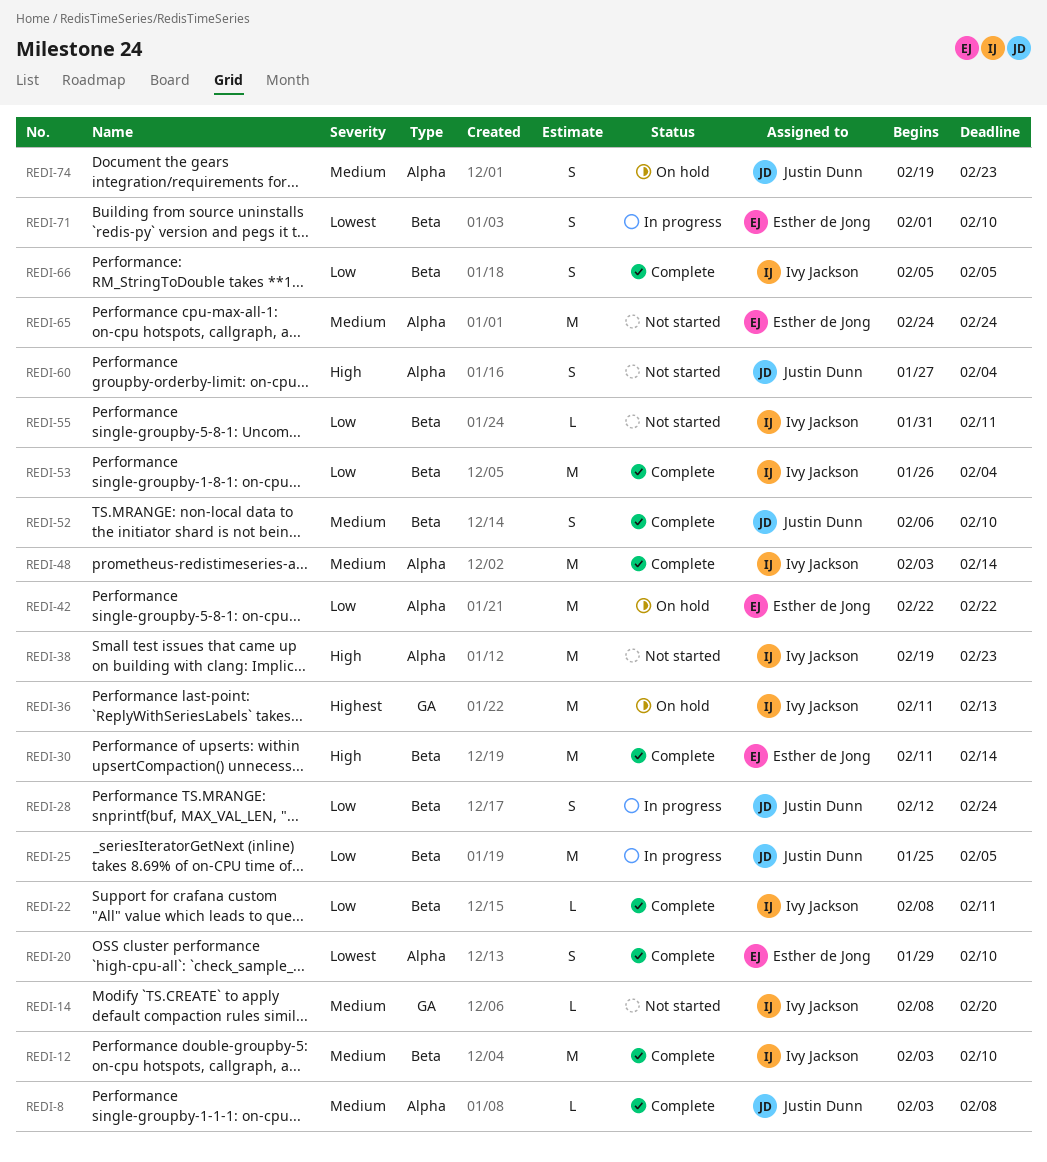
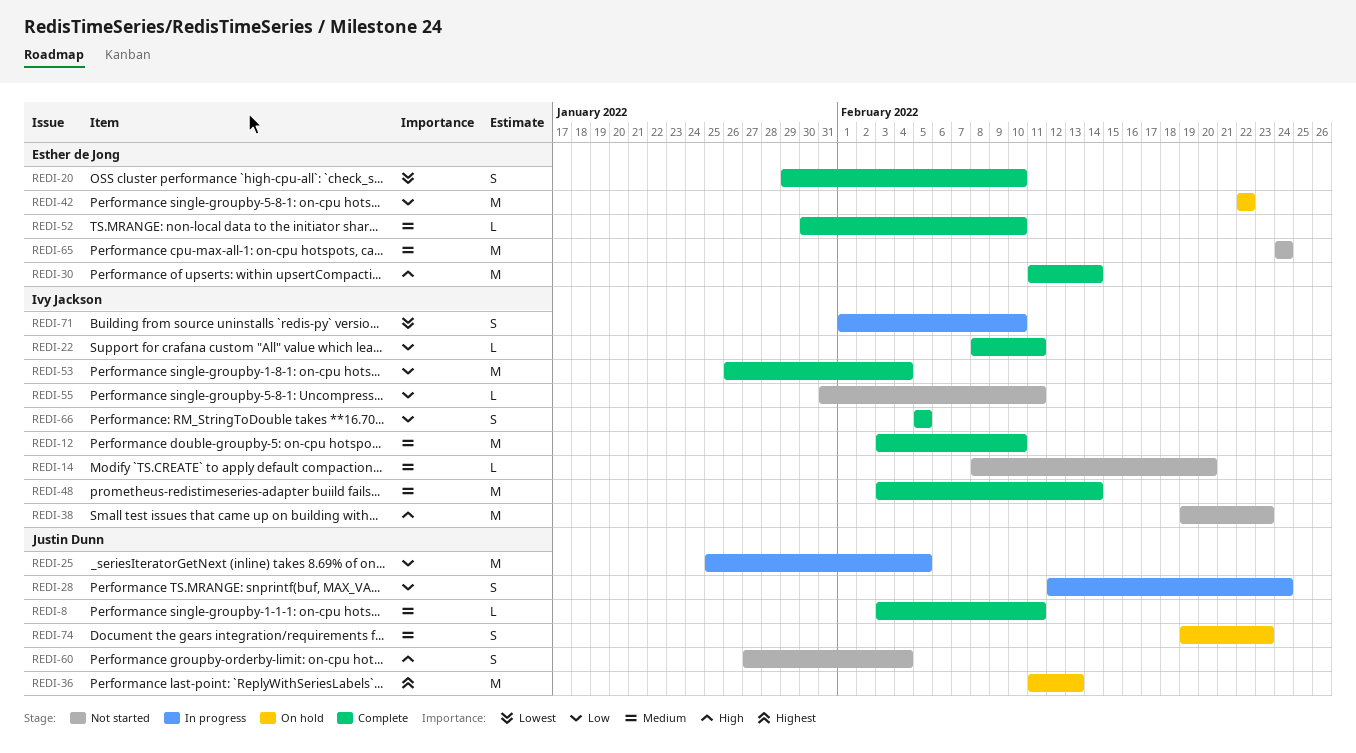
REDI-8, due: Feb 8 -> Feb 11
REDI-36, owner: Ivy Jackson -> Justin Dunn
REDI-52, owner: Justin Dunn -> Esther de Jong
REDI-52, estimate: S -> L
REDI-52, start: Feb 6 -> Jan 30
REDI-71, owner: Esther de Jong -> Ivy Jackson

